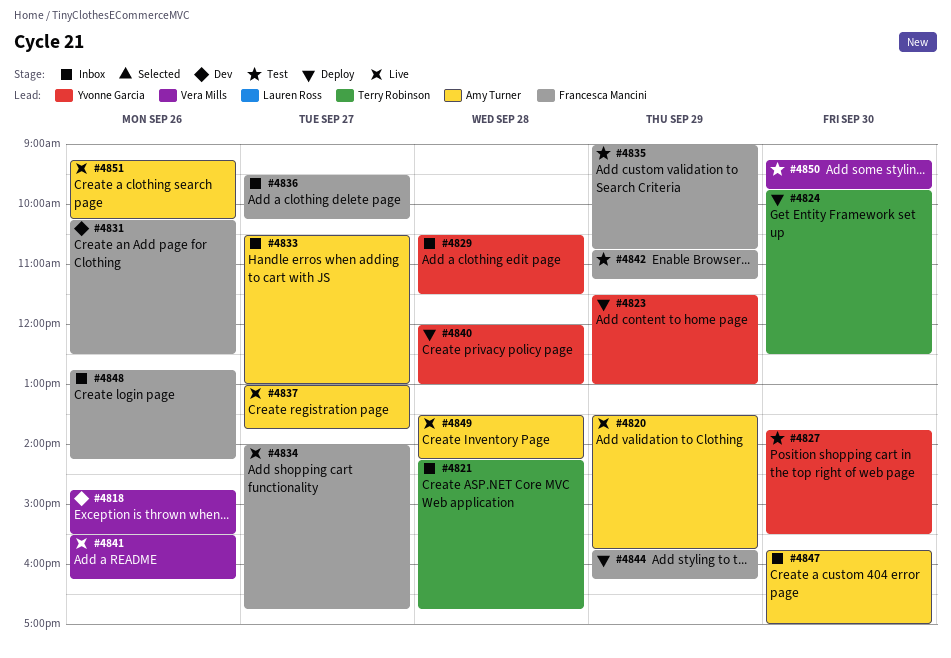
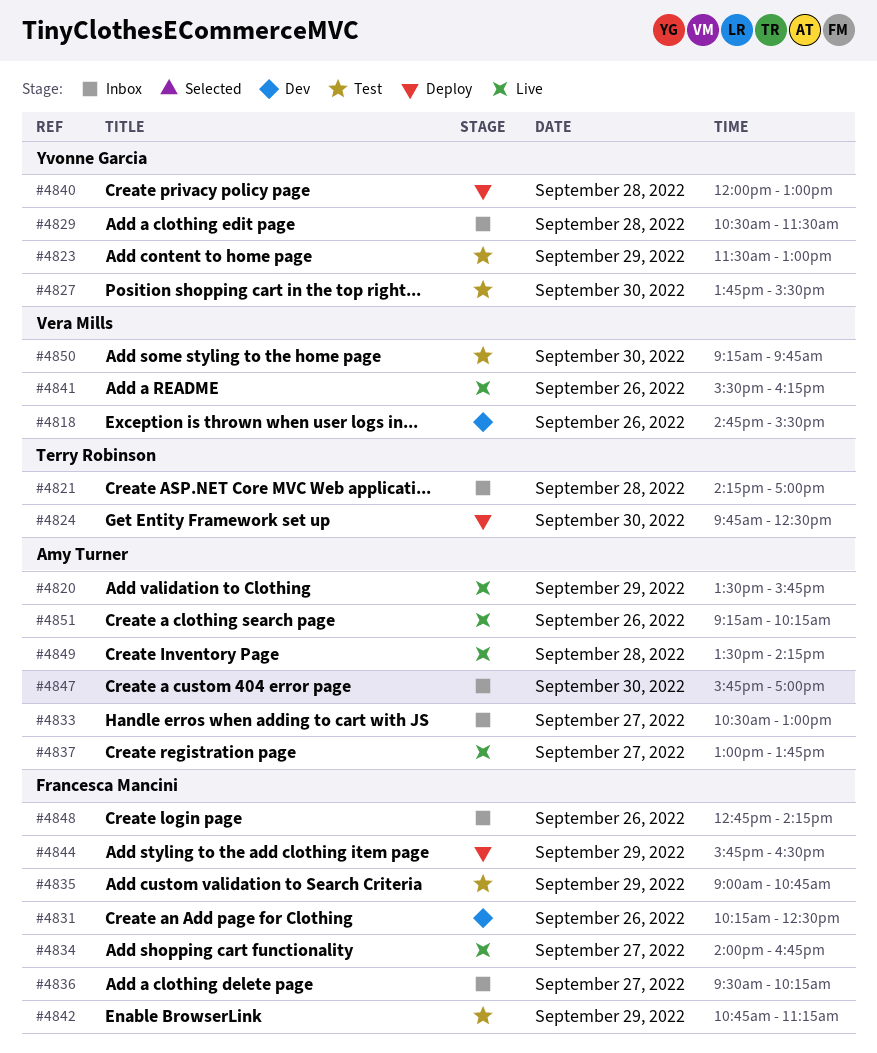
#4821, ends: 16:45 -> 17:00
#4823, status: Deploy -> Test
#4844, ends: 16:15 -> 16:30

